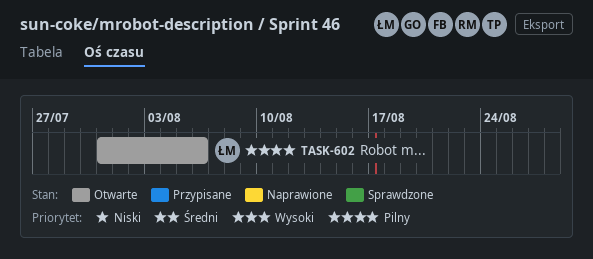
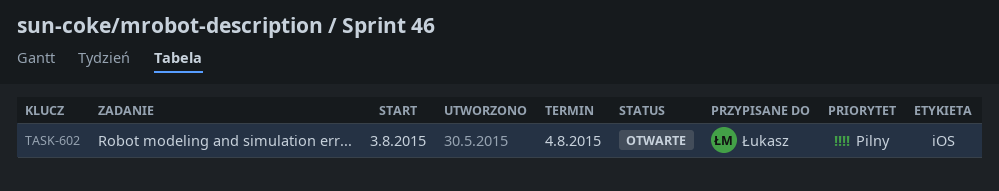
TASK-602, start: Jul 31 -> Aug 3
TASK-602, due: Aug 6 -> Aug 4

